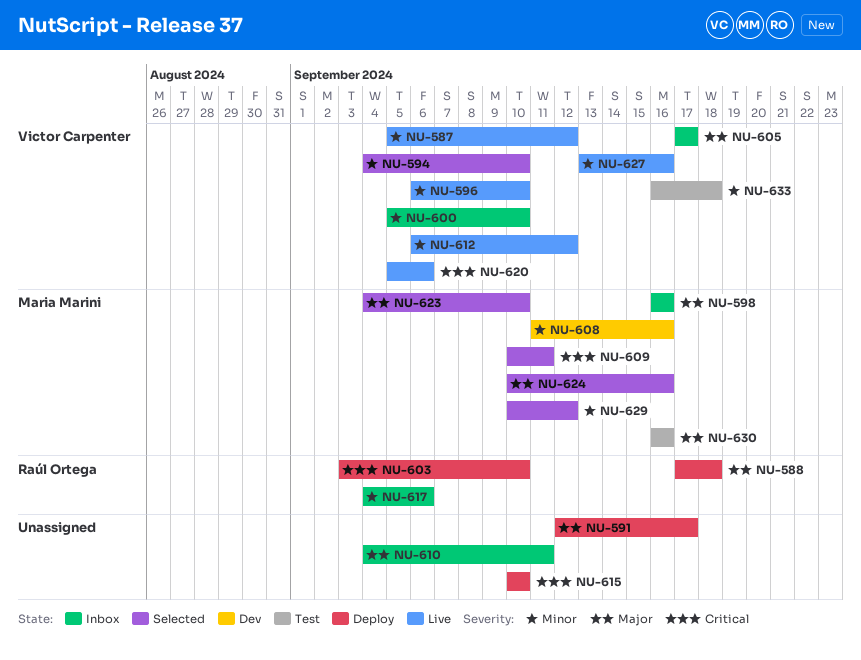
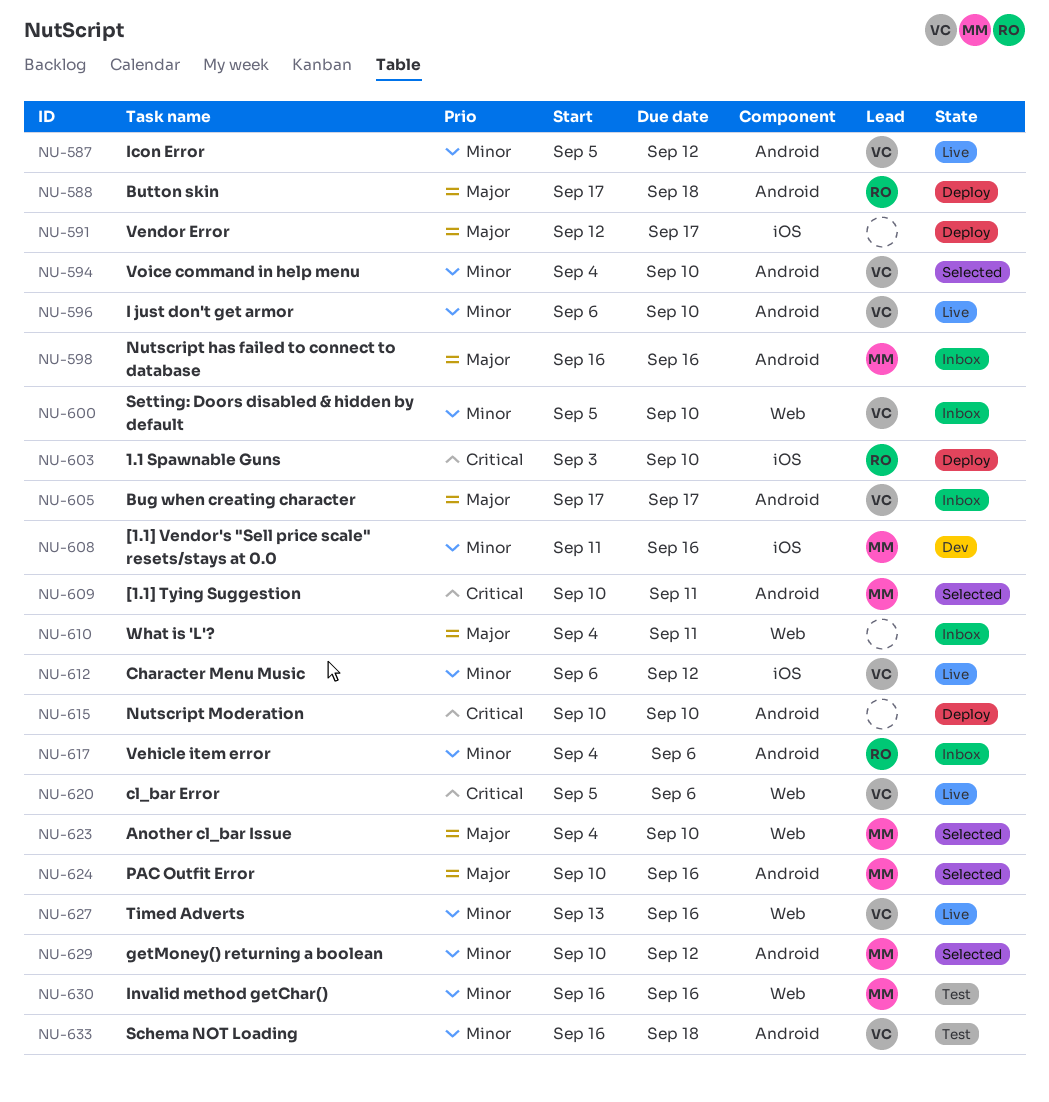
NU-630, priority: Major -> Minor

